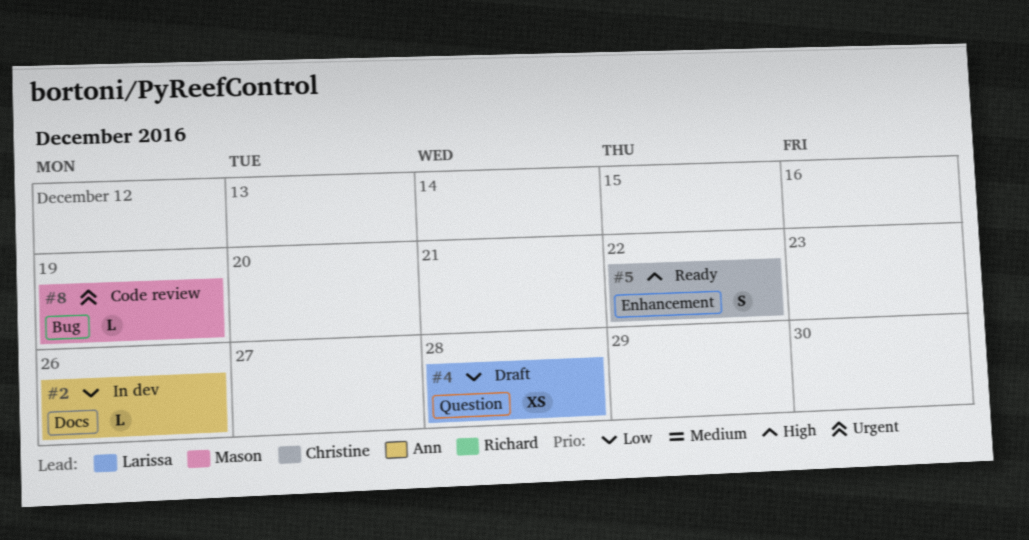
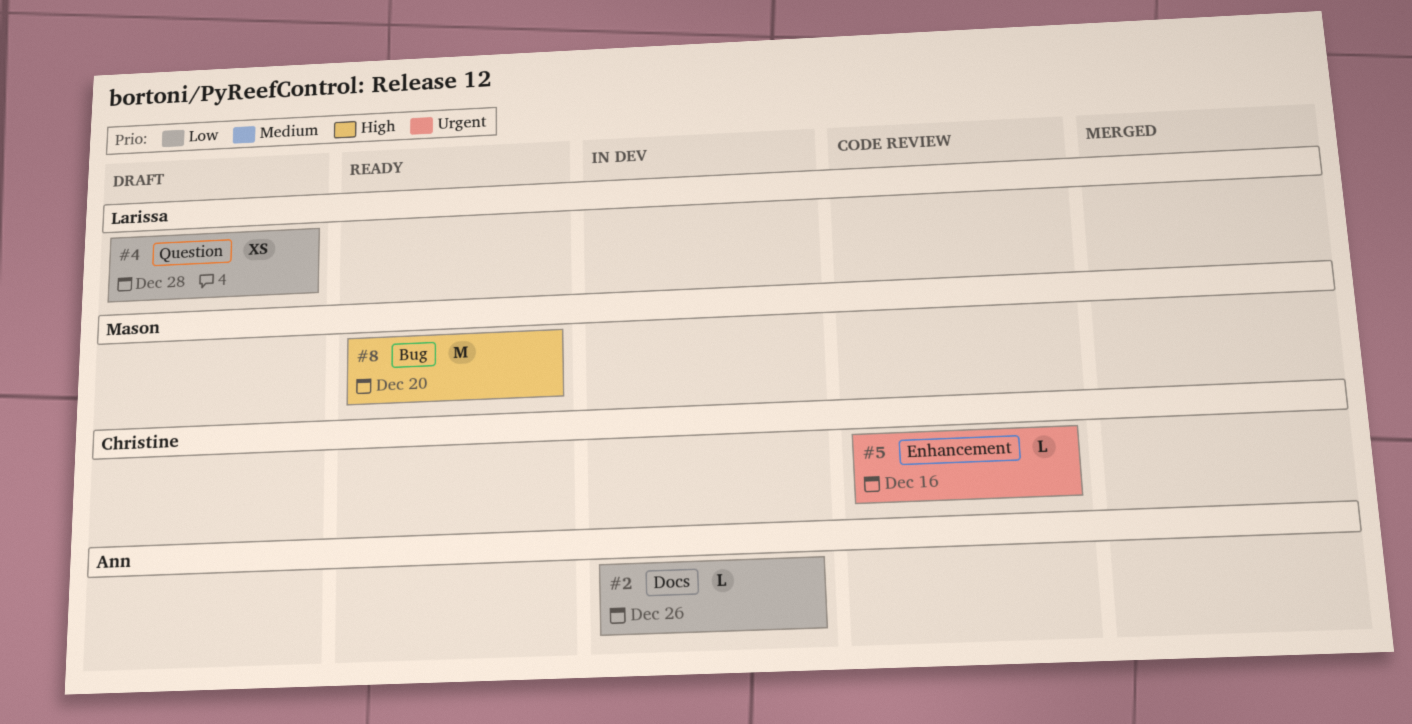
#5, status: Ready -> Code review
#5, priority: High -> Urgent
#5, estimate: S -> L
#5, due: Dec 22 -> Dec 16
#8, status: Code review -> Ready
#8, priority: Urgent -> High
#8, estimate: L -> M
#8, due: Dec 19 -> Dec 20

